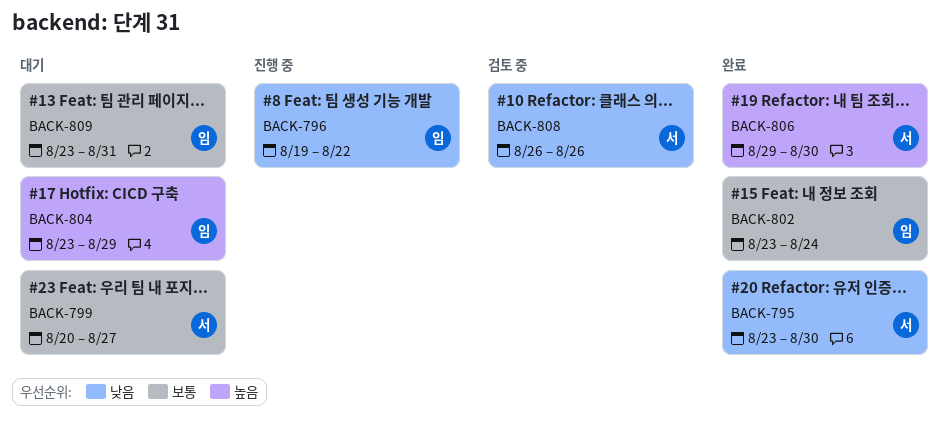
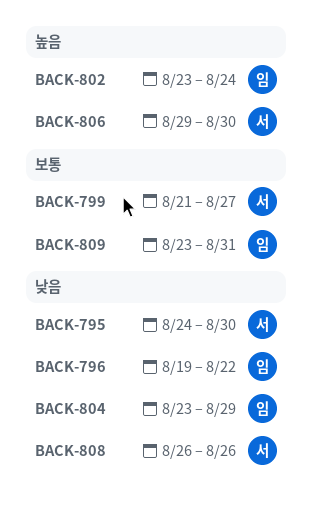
BACK-795, start: Aug 23 -> Aug 24
BACK-799, start: Aug 20 -> Aug 21
BACK-802, priority: 보통 -> 높음
BACK-804, priority: 높음 -> 낮음

